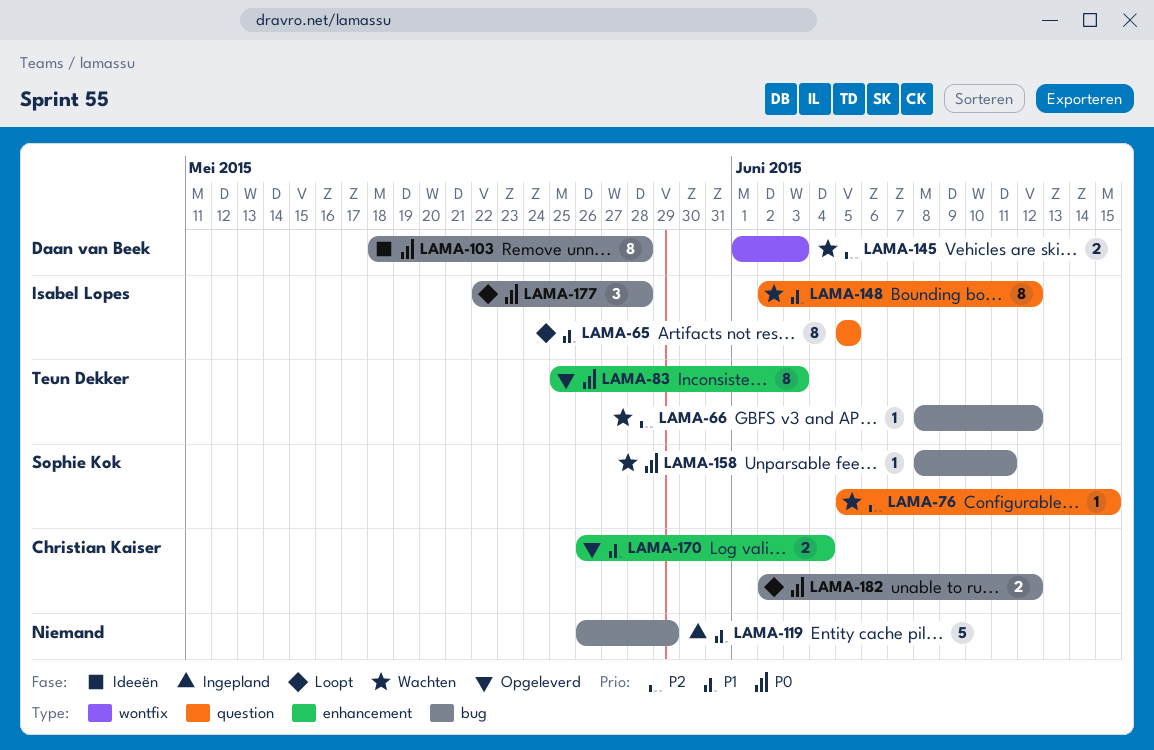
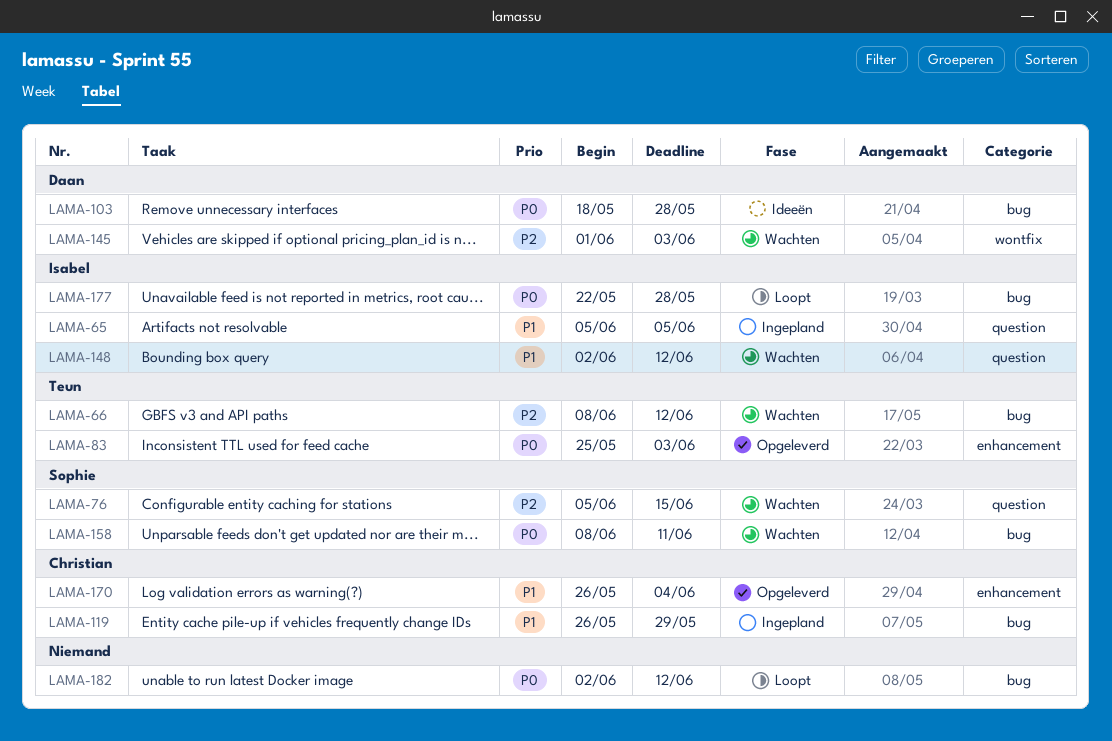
LAMA-65, status: Loopt -> Ingepland
LAMA-119, owner: none -> Christian Kaiser
LAMA-182, owner: Christian Kaiser -> none

